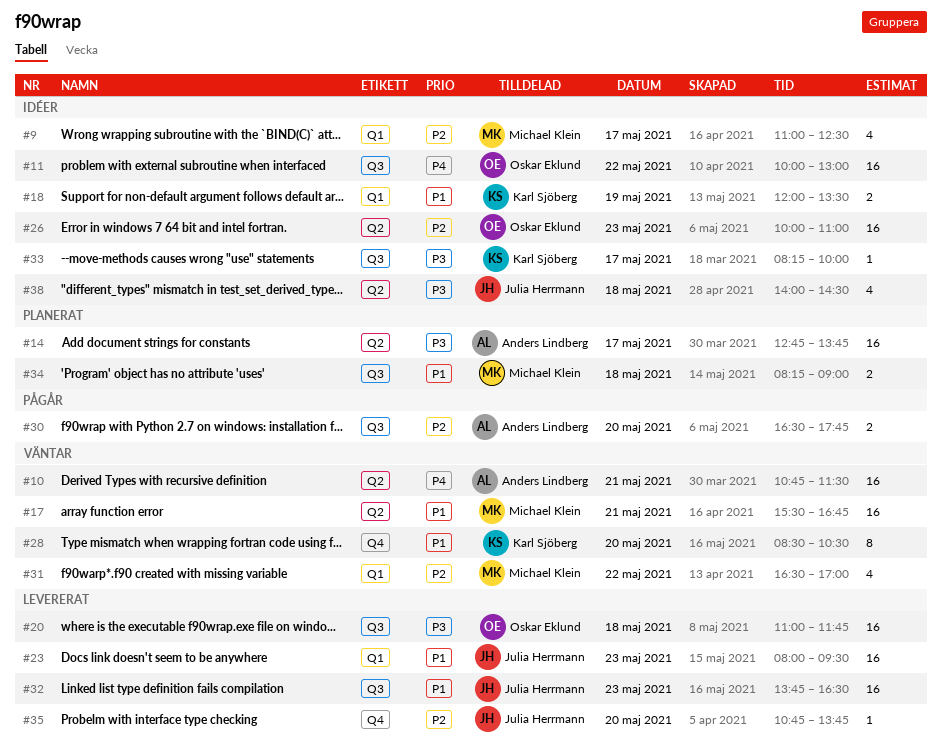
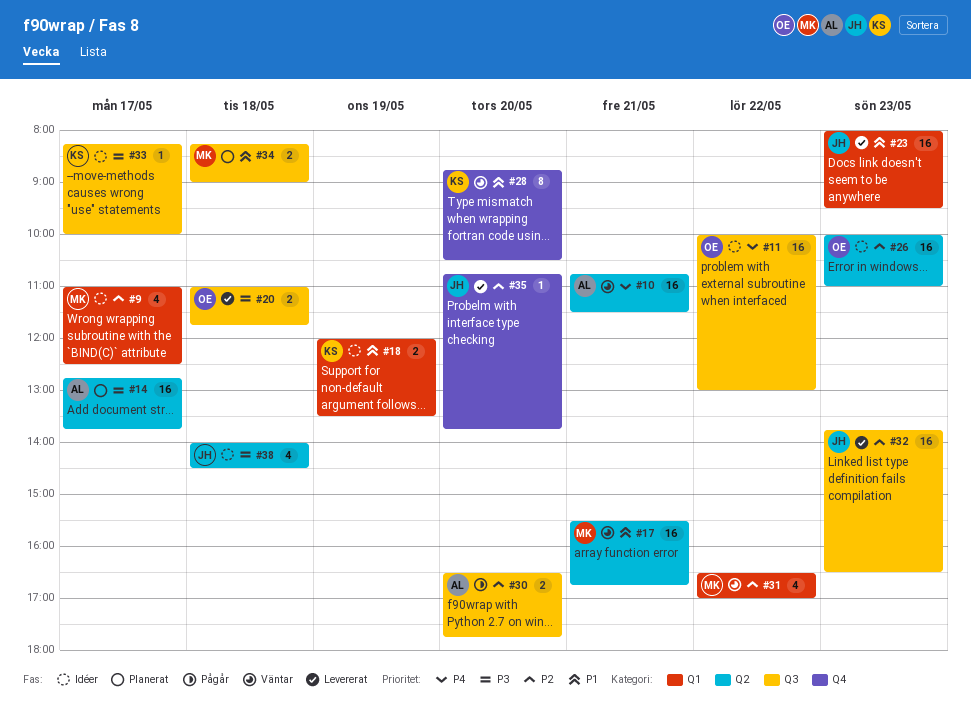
#20, estimate: 16 -> 2
#28, begins: 08:30 -> 08:45
#32, priority: P1 -> P2

